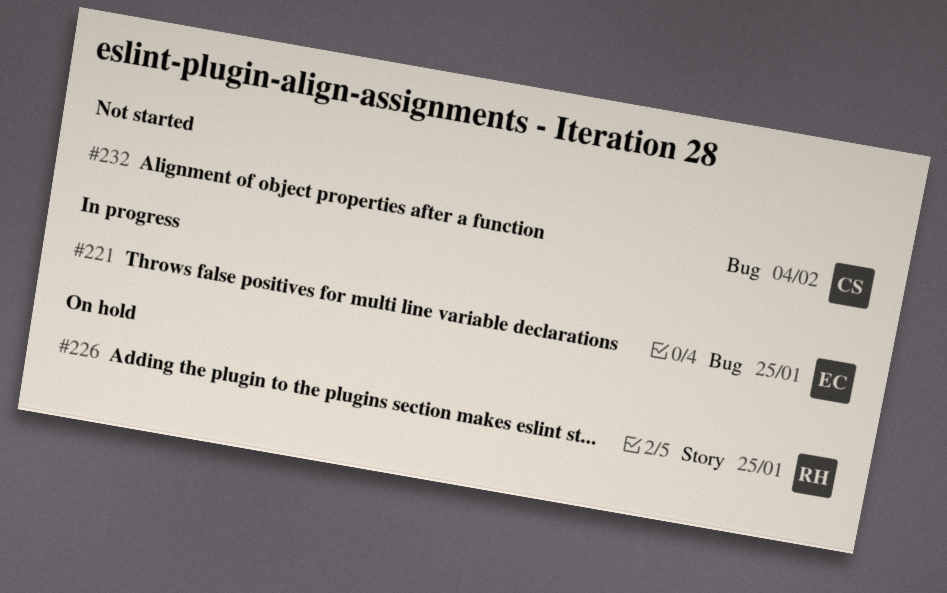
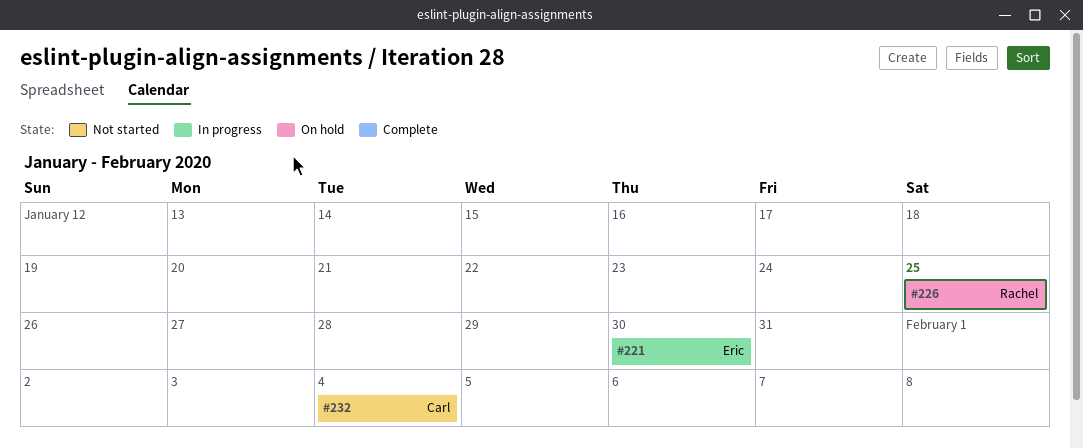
#221, due: Jan 25 -> Jan 30

